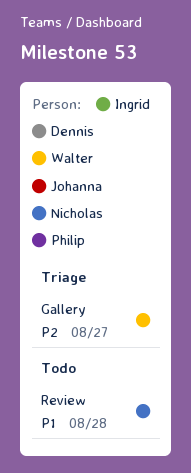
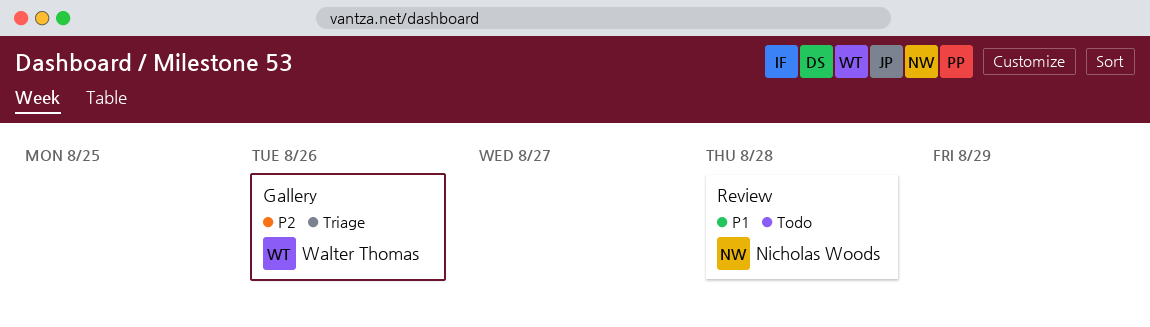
Gallery, due: Aug 27 -> Aug 26

